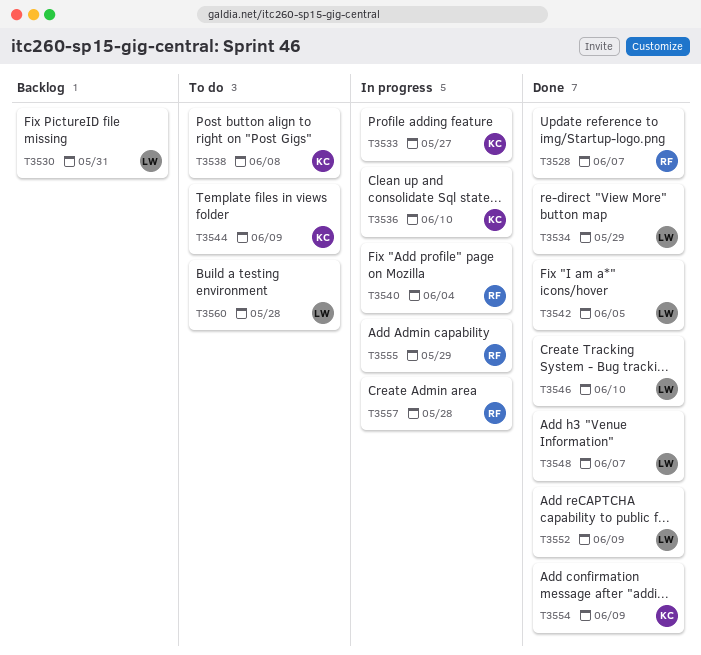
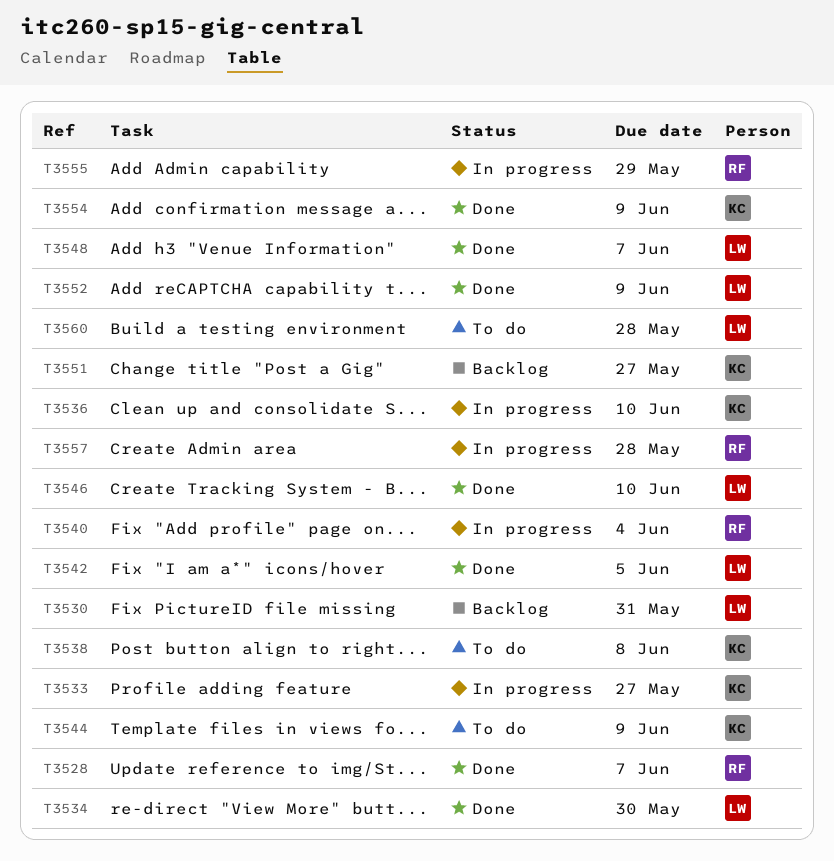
T3534, due: May 29 -> May 30
T3551: none -> present

